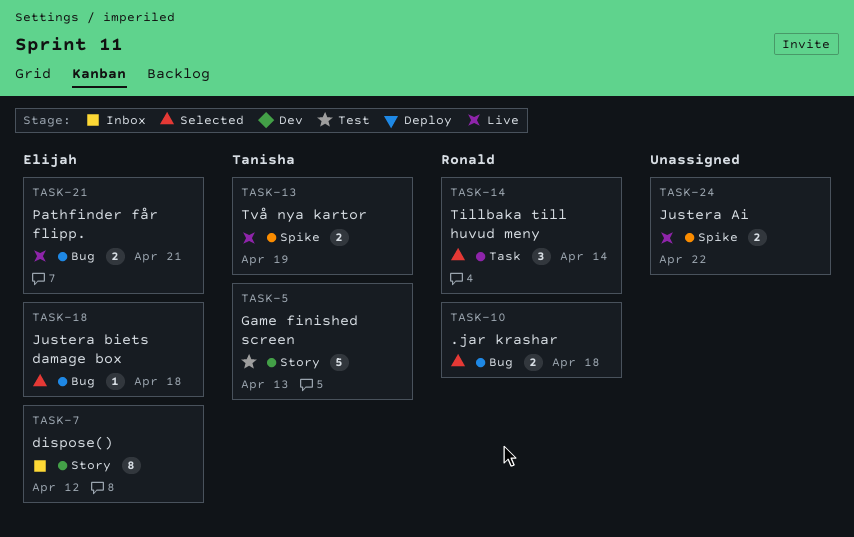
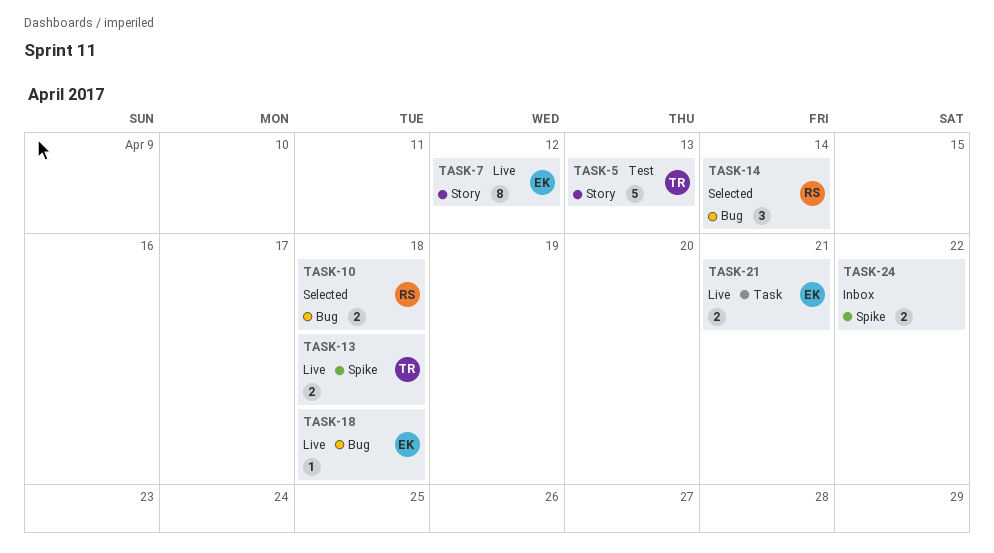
TASK-7, status: Inbox -> Live
TASK-13, due: Apr 19 -> Apr 18
TASK-14, label: Task -> Bug
TASK-18, status: Selected -> Live
TASK-21, label: Bug -> Task
TASK-24, status: Live -> Inbox

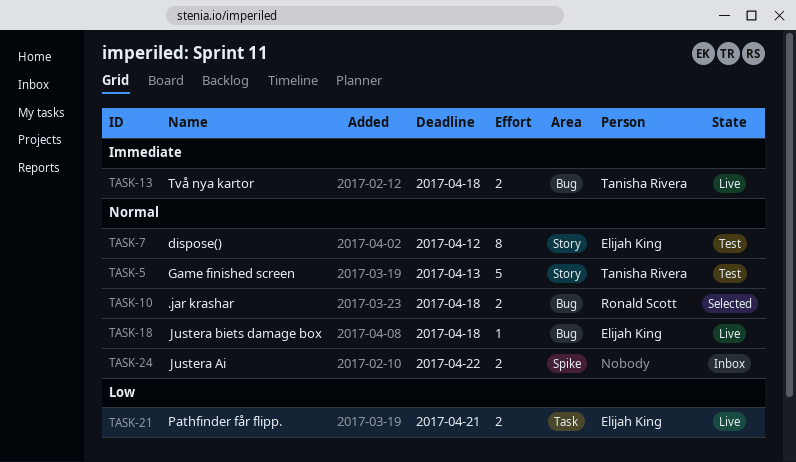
TASK-7, status: Live -> Test
TASK-13, label: Spike -> Bug
TASK-14: present -> none

